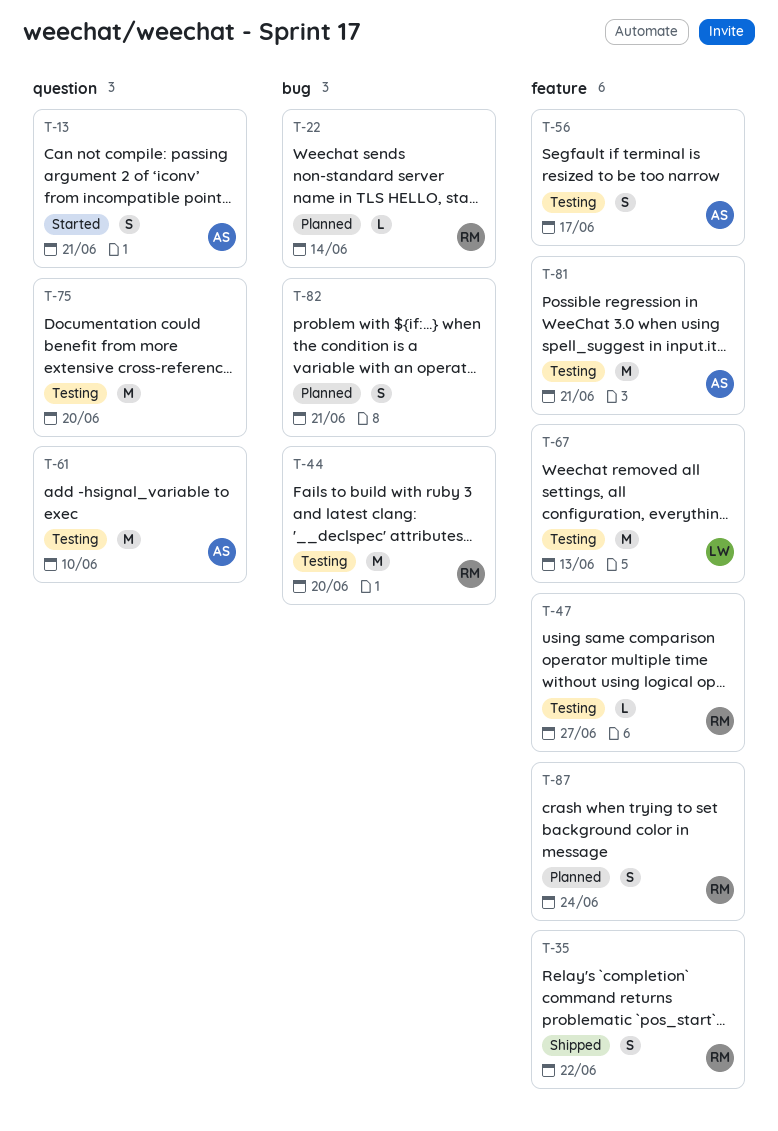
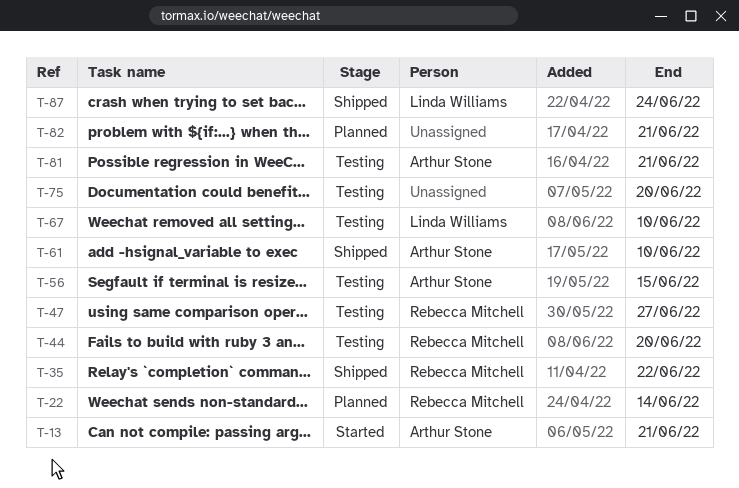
T-56, due: Jun 17 -> Jun 15
T-61, status: Testing -> Shipped
T-67, due: Jun 13 -> Jun 10
T-87, status: Planned -> Shipped
T-87, owner: Rebecca Mitchell -> Linda Williams

